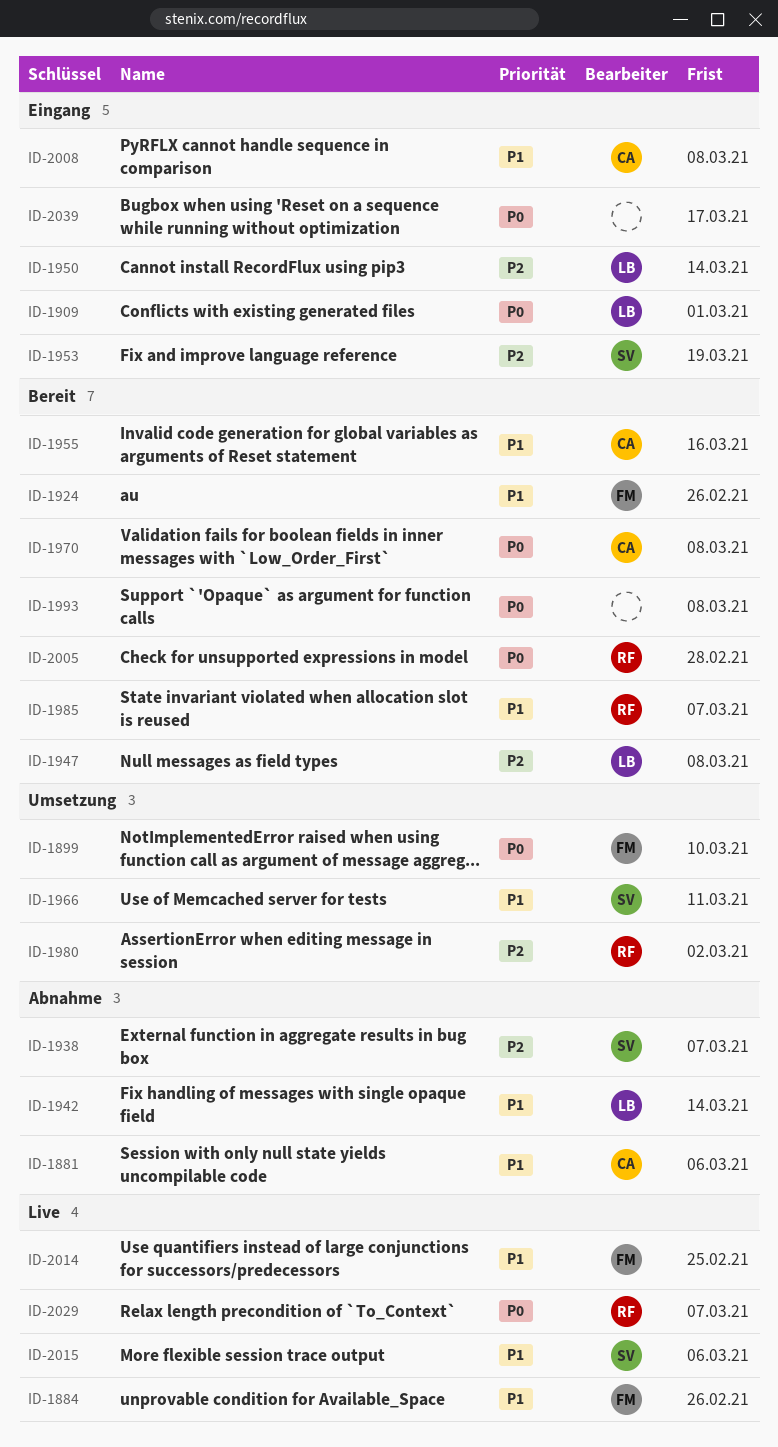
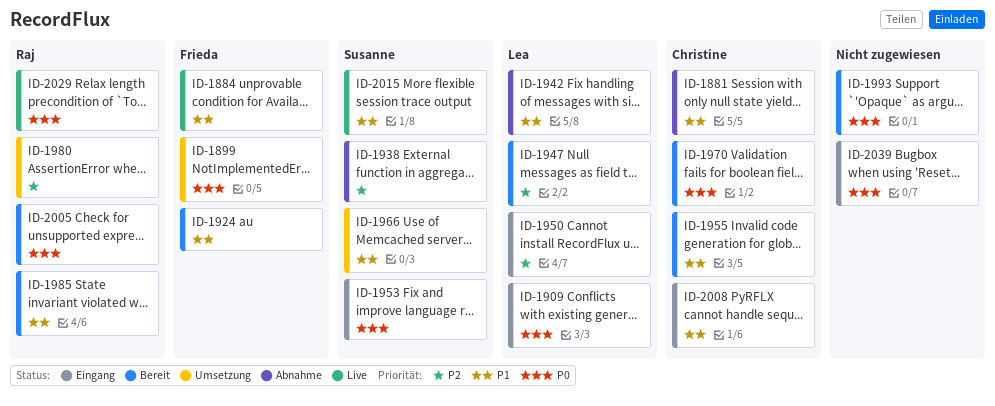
ID-1953, priority: P2 -> P0
ID-2014: present -> none

